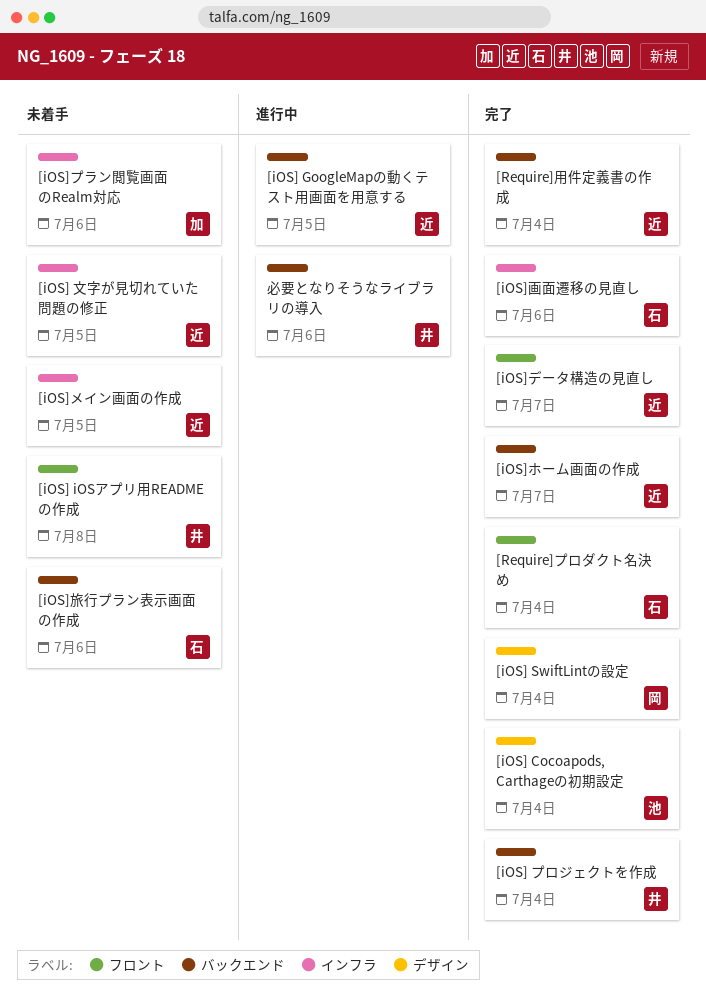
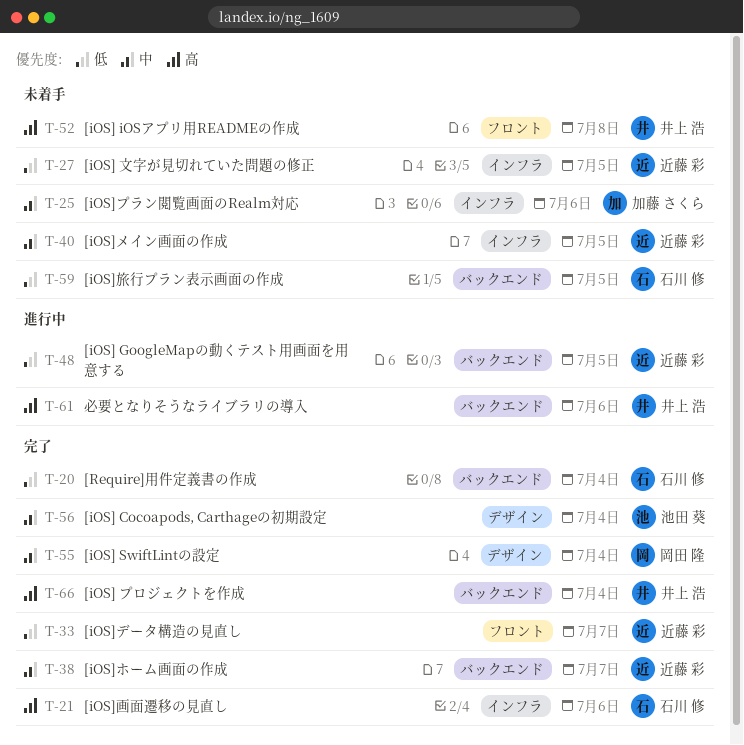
[iOS]旅行プラン表示画面の作成, due: Jul 6 -> Jul 5
[Require]プロダクト名決め: present -> none
[Require]用件定義書の作成, owner: 近藤 彩 -> 石川 修

